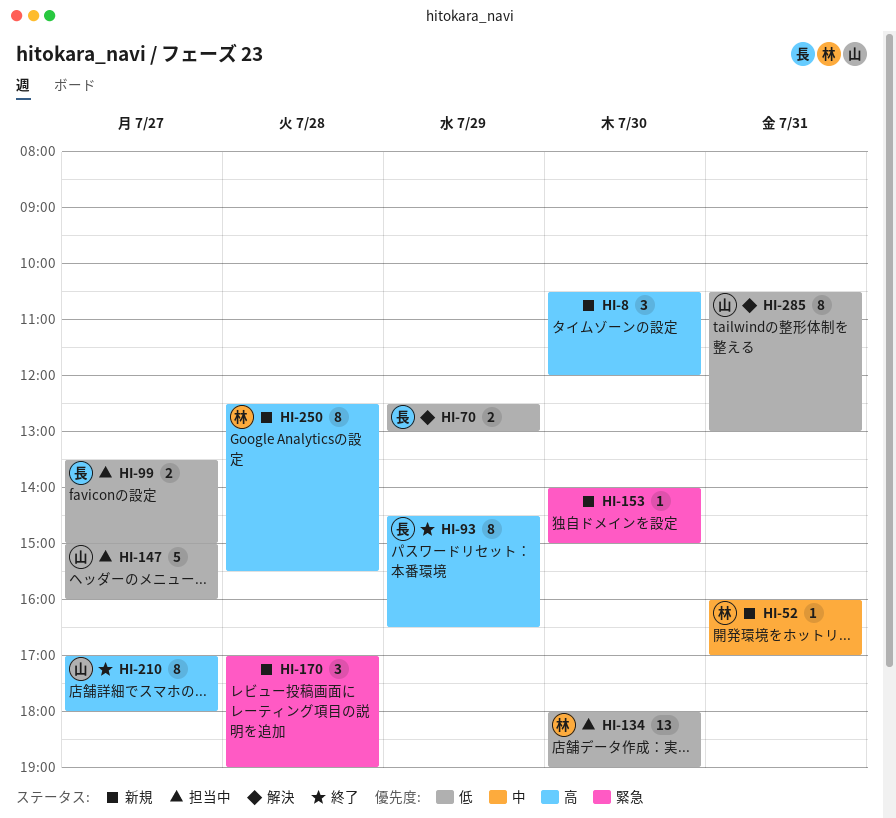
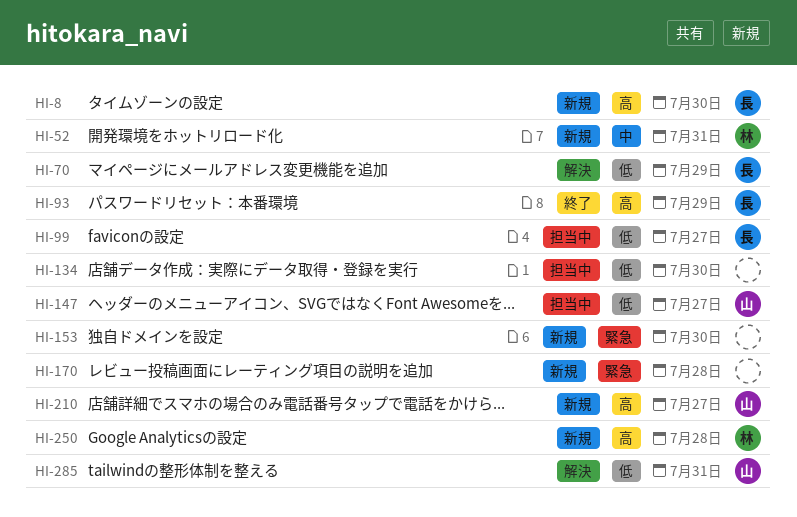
HI-8, owner: none -> 長
HI-134, owner: 林 -> none
HI-210, status: 終了 -> 新規

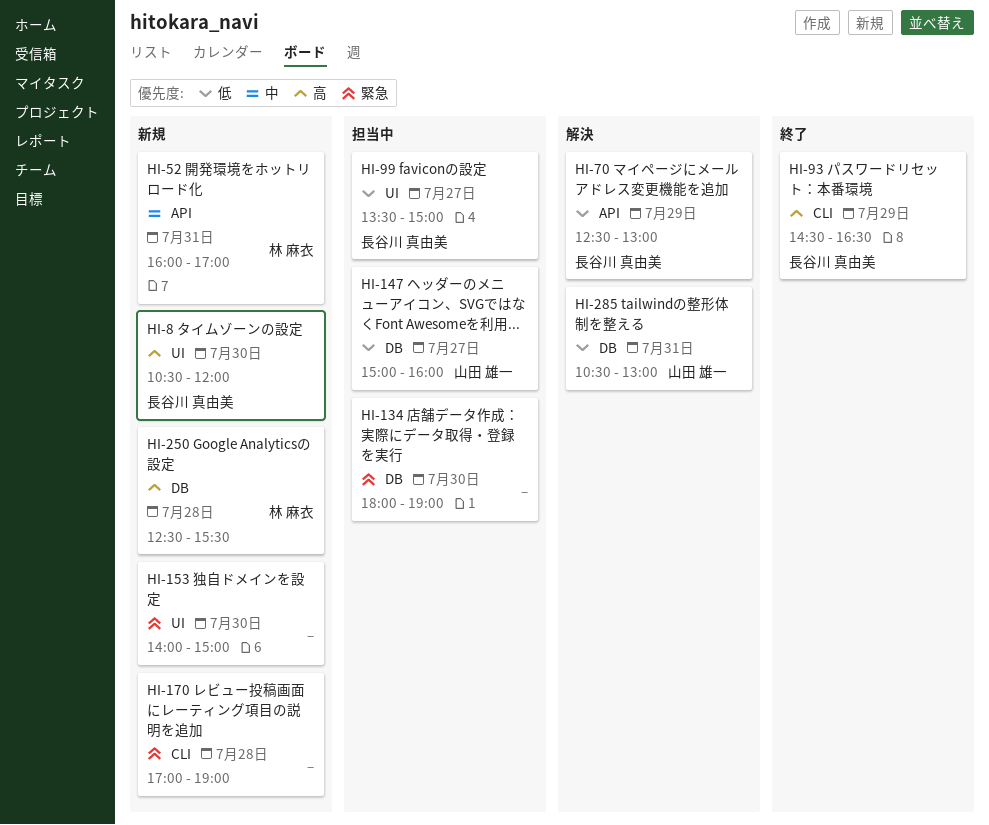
HI-134, priority: 低 -> 緊急
HI-210: present -> none

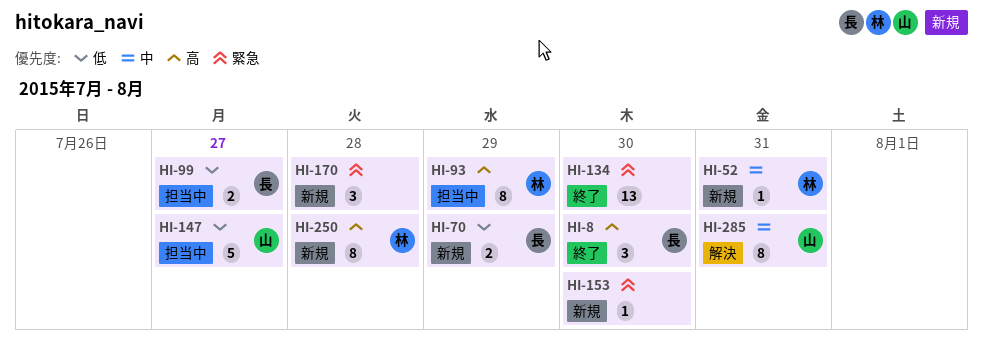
HI-8, status: 新規 -> 終了
HI-70, status: 解決 -> 新規
HI-93, status: 終了 -> 担当中
HI-93, owner: 長谷川 真由美 -> 林 麻衣
HI-134, status: 担当中 -> 終了
HI-285, priority: 低 -> 中

